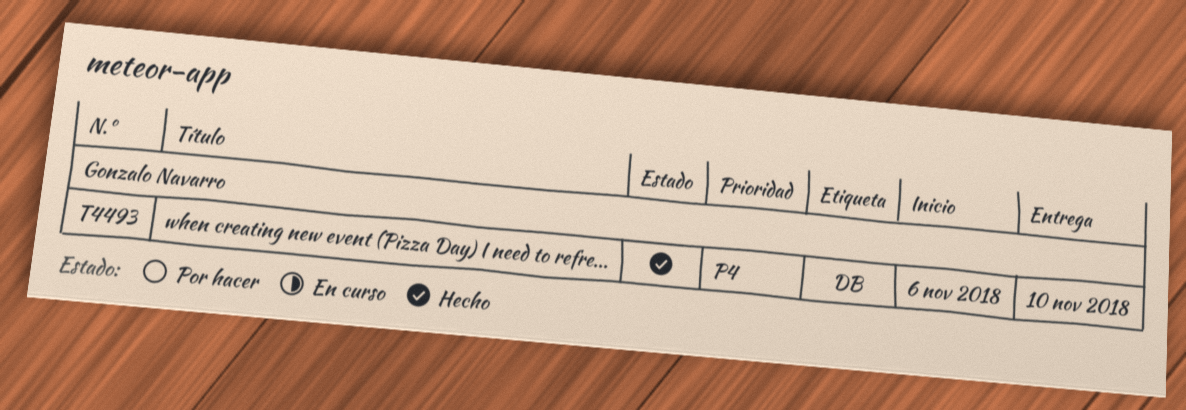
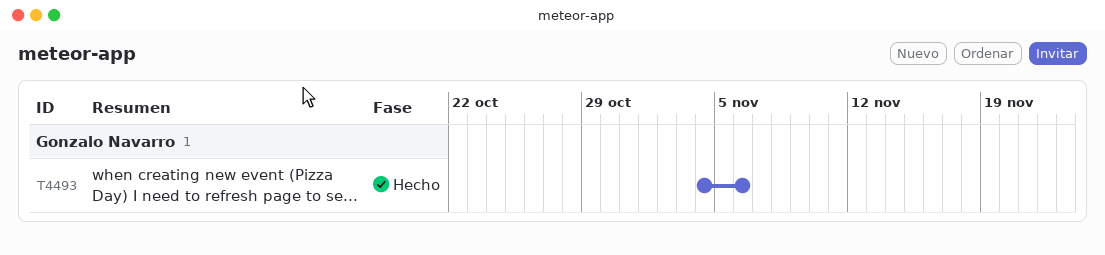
T4493, start: Nov 6 -> Nov 4
T4493, due: Nov 10 -> Nov 6

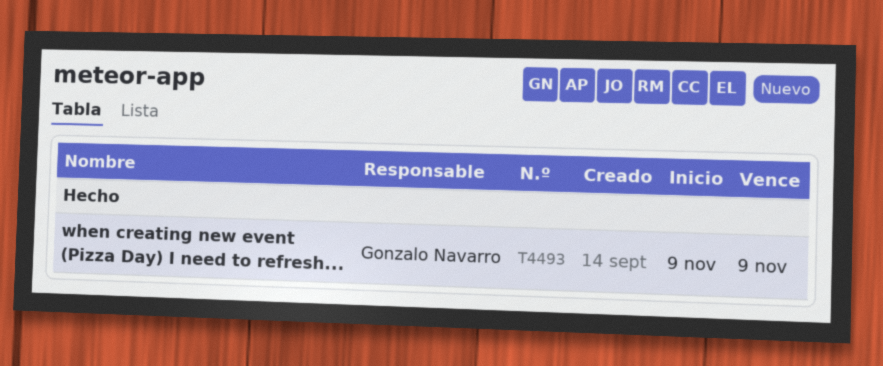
T4493, start: Nov 4 -> Nov 9
T4493, due: Nov 6 -> Nov 9

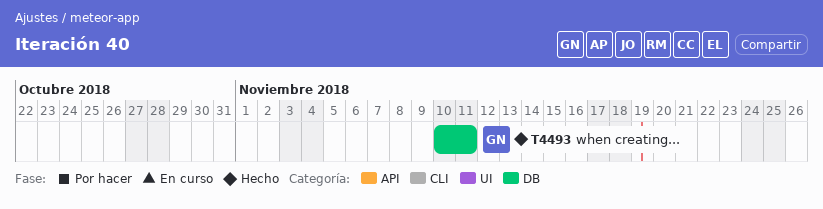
T4493, start: Nov 9 -> Nov 10
T4493, due: Nov 9 -> Nov 11

